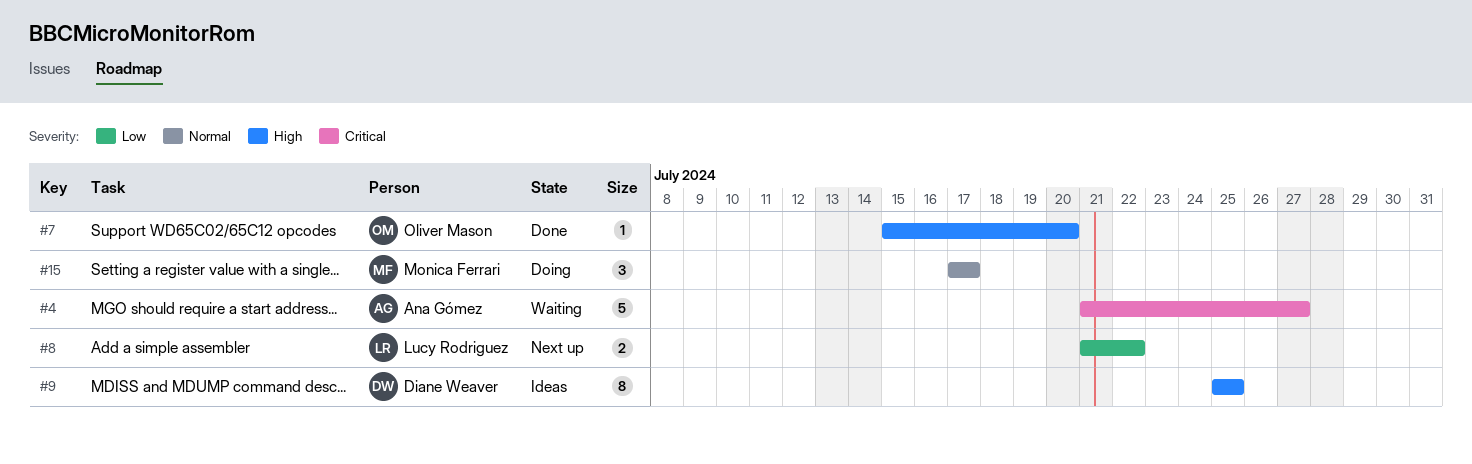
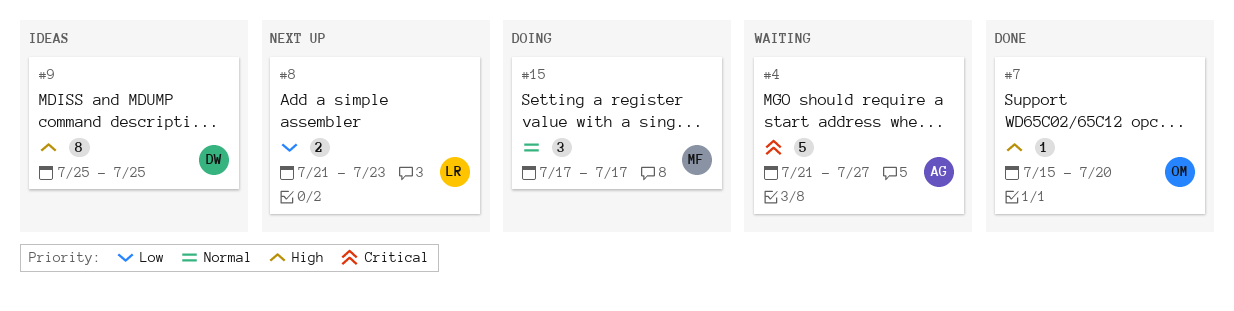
#8, due: Jul 22 -> Jul 23

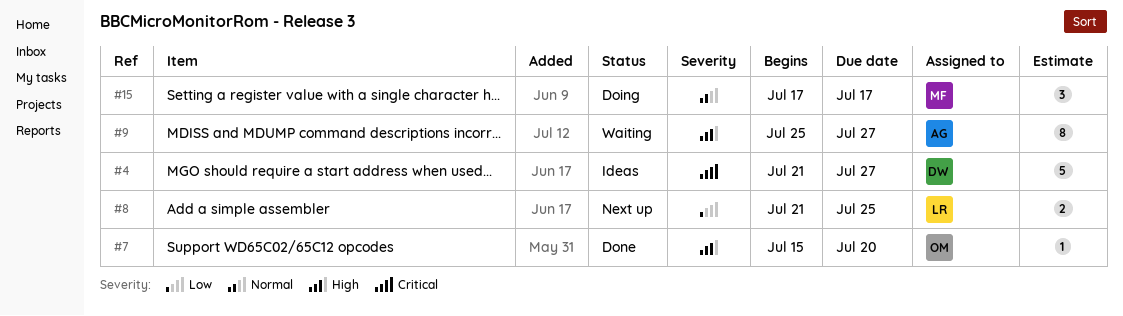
#4, status: Waiting -> Ideas
#4, owner: AG -> DW
#8, due: Jul 23 -> Jul 25
#9, status: Ideas -> Waiting
#9, owner: DW -> AG
#9, due: Jul 25 -> Jul 27

